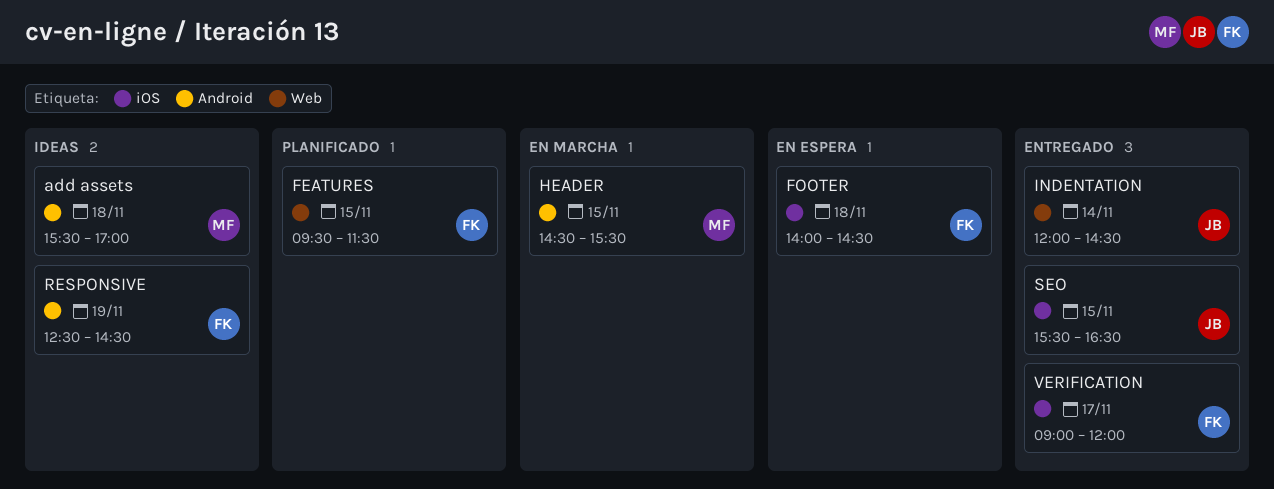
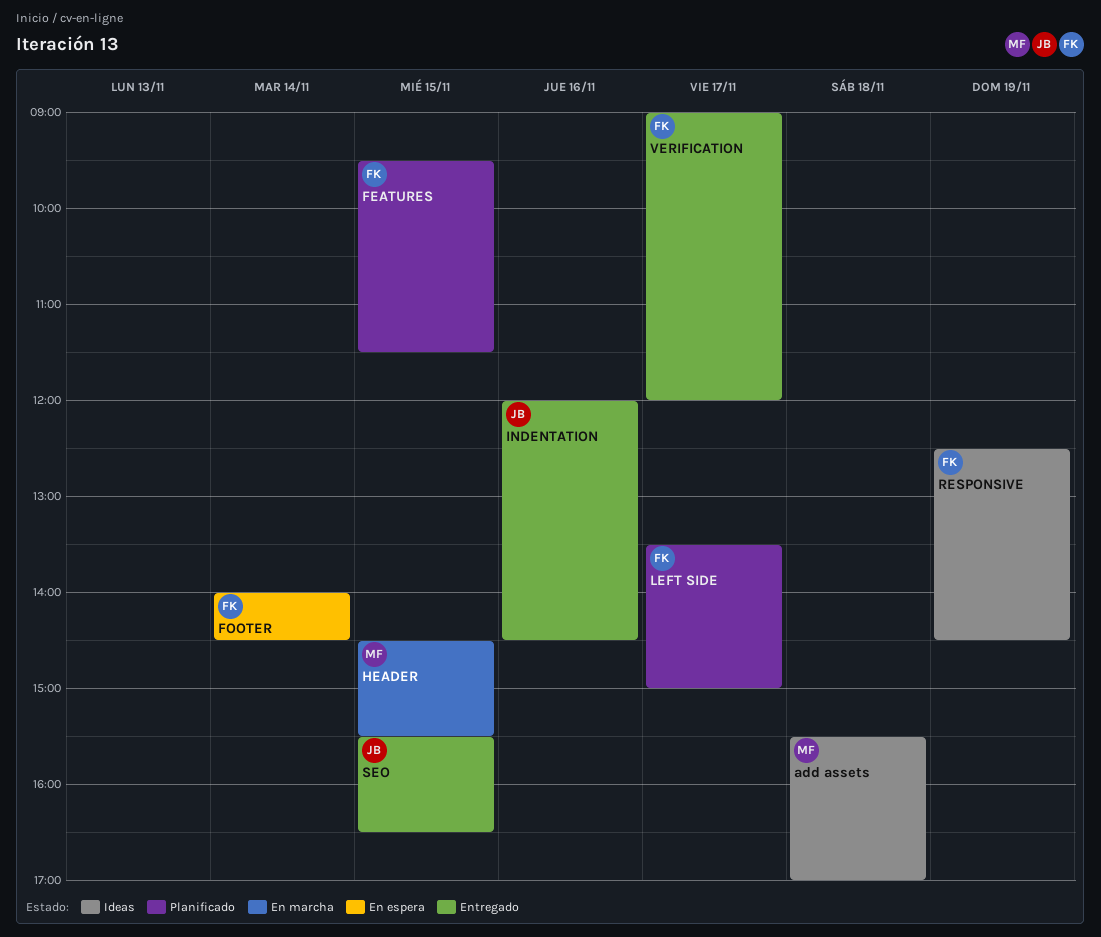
FOOTER, day: Nov 18 -> Nov 14
INDENTATION, day: Nov 14 -> Nov 16
LEFT SIDE: none -> present

